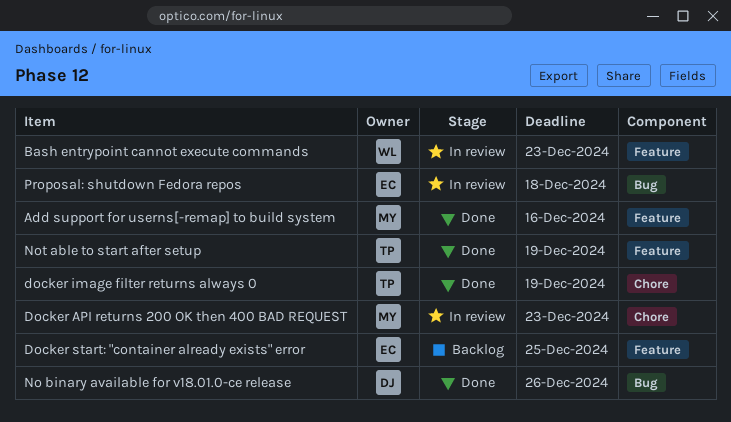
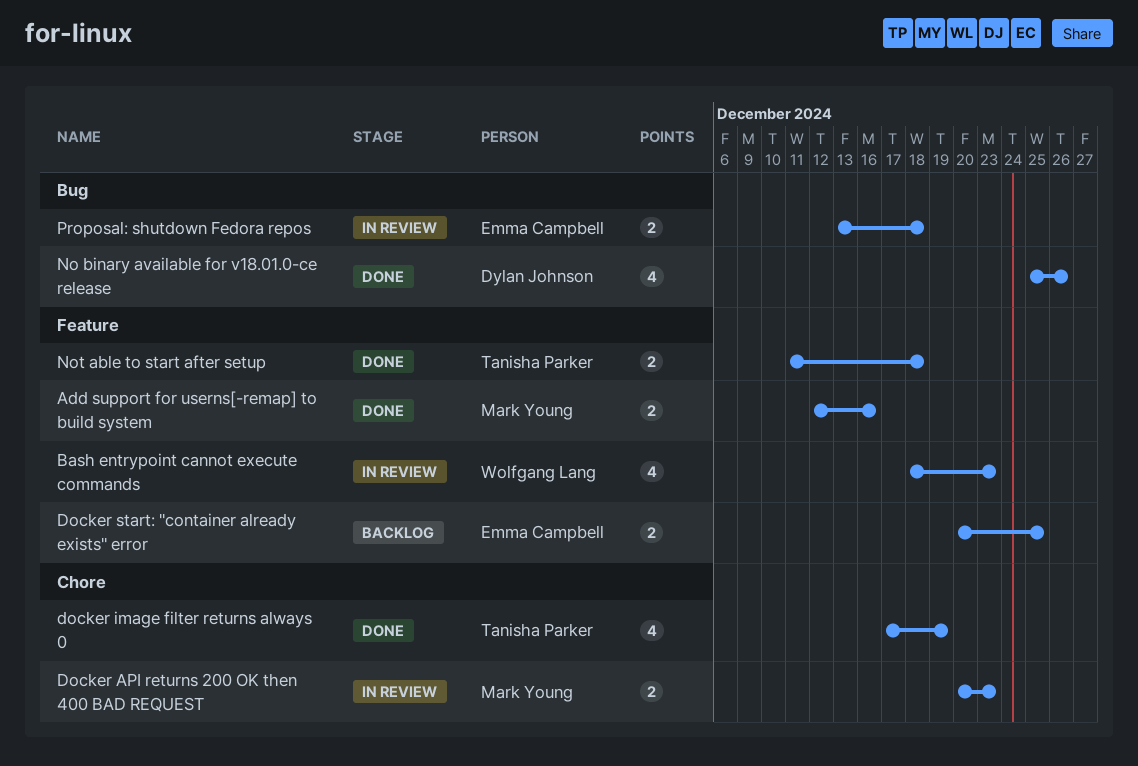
Not able to start after setup, due: Dec 19 -> Dec 18

